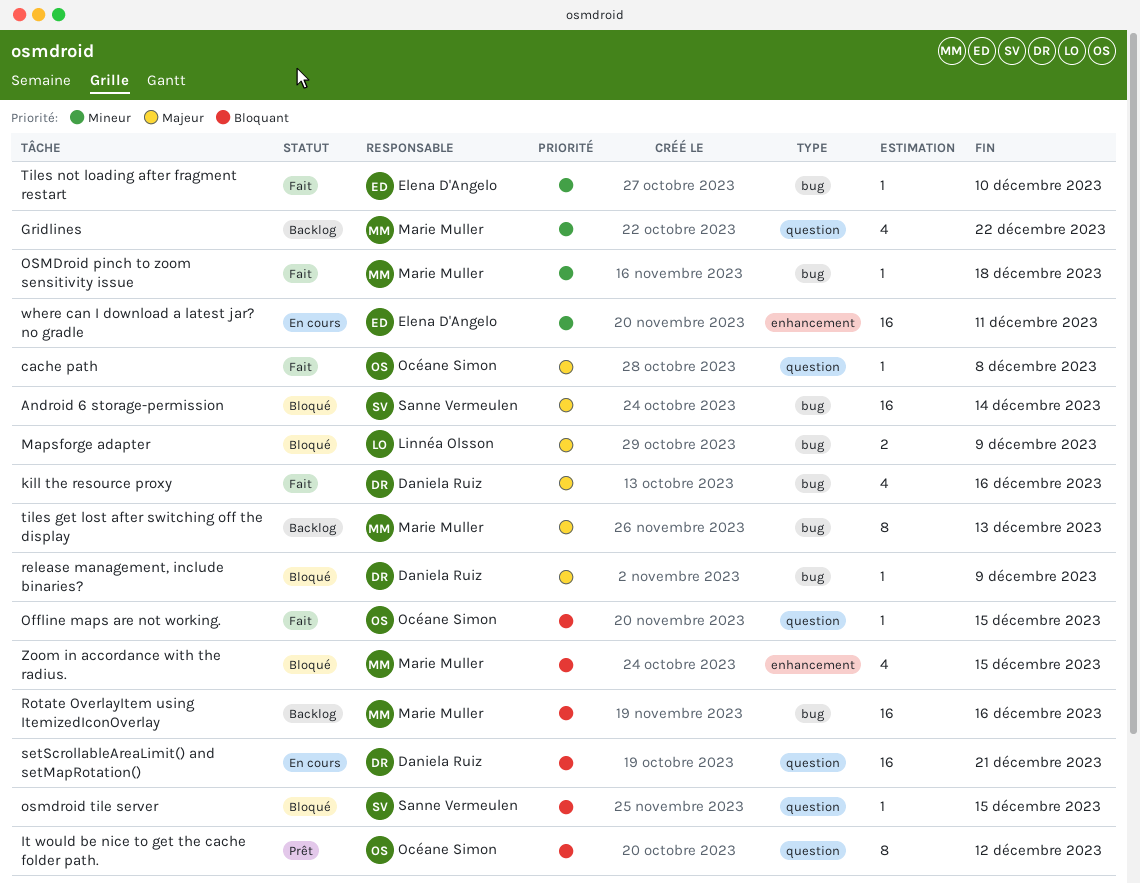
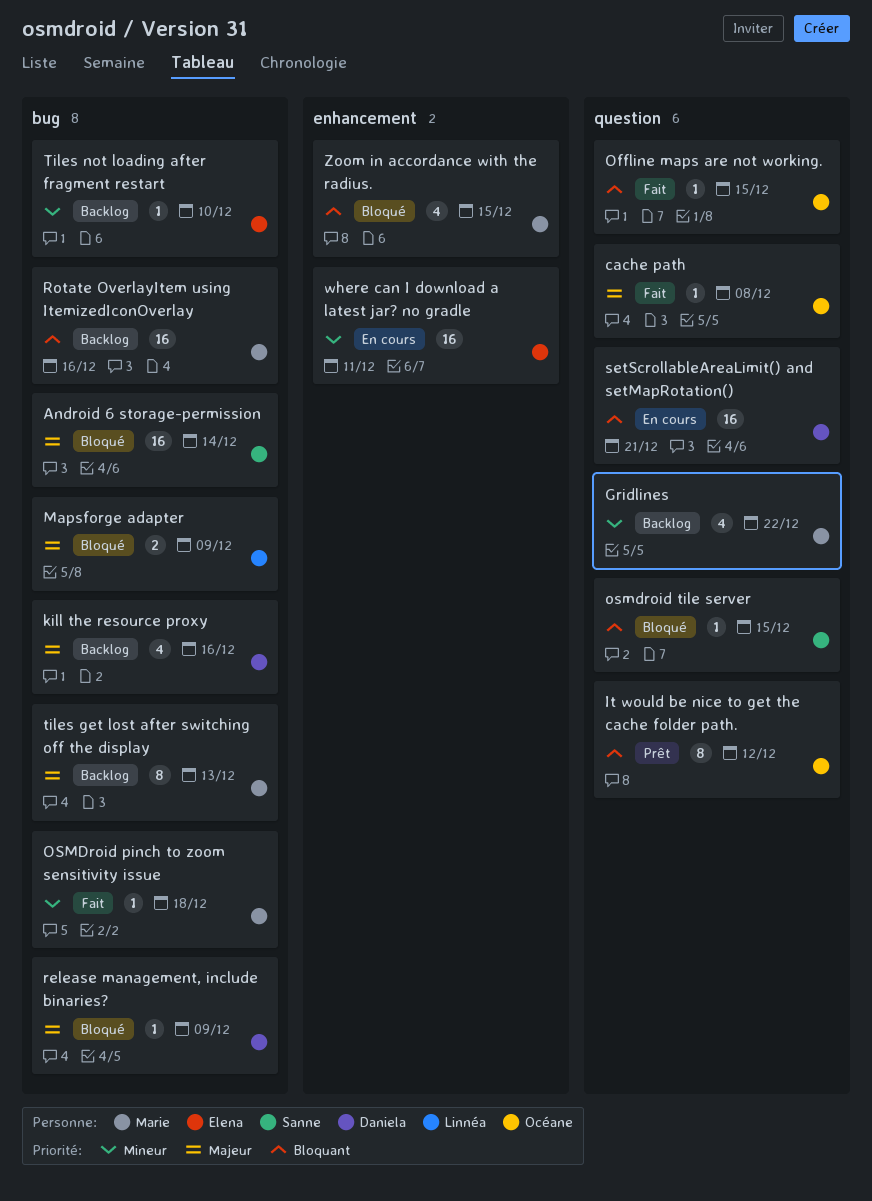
kill the resource proxy, status: Fait -> Backlog
Tiles not loading after fragment restart, status: Fait -> Backlog

